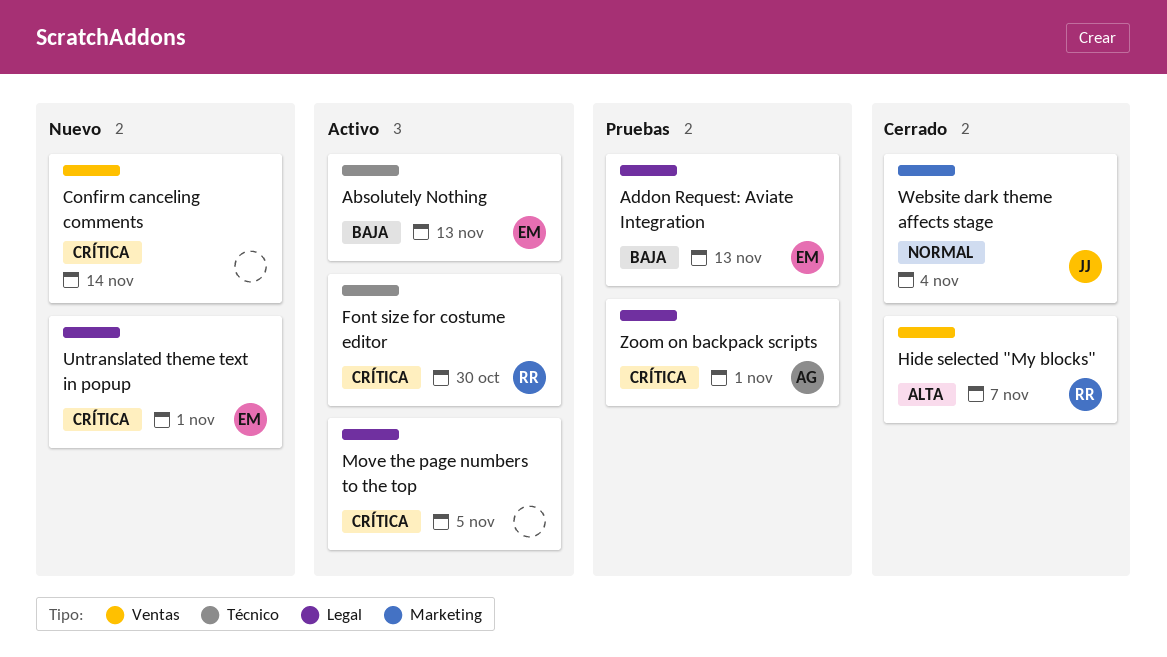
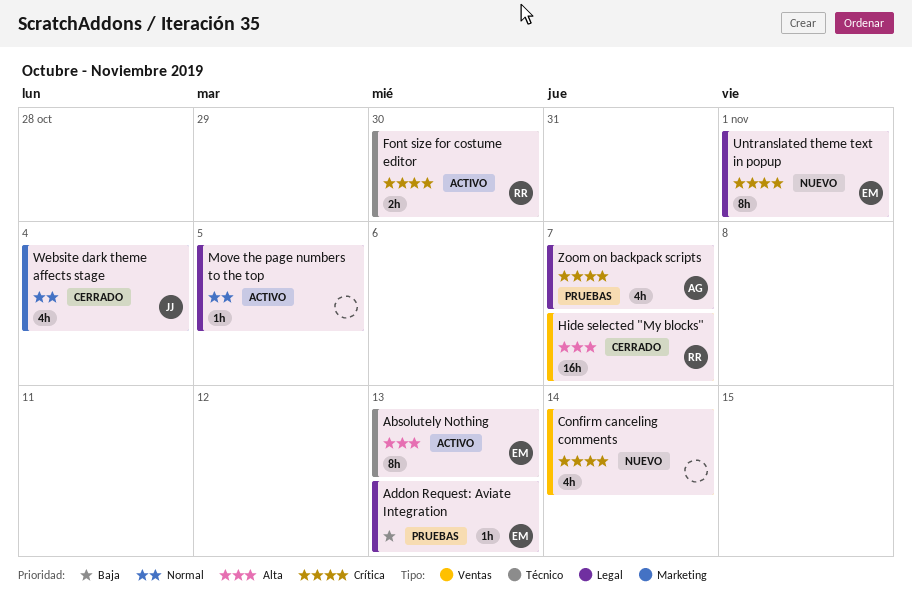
Absolutely Nothing, priority: Baja -> Alta
Move the page numbers to the top, priority: Crítica -> Normal
Zoom on backpack scripts, due: Nov 1 -> Nov 7

